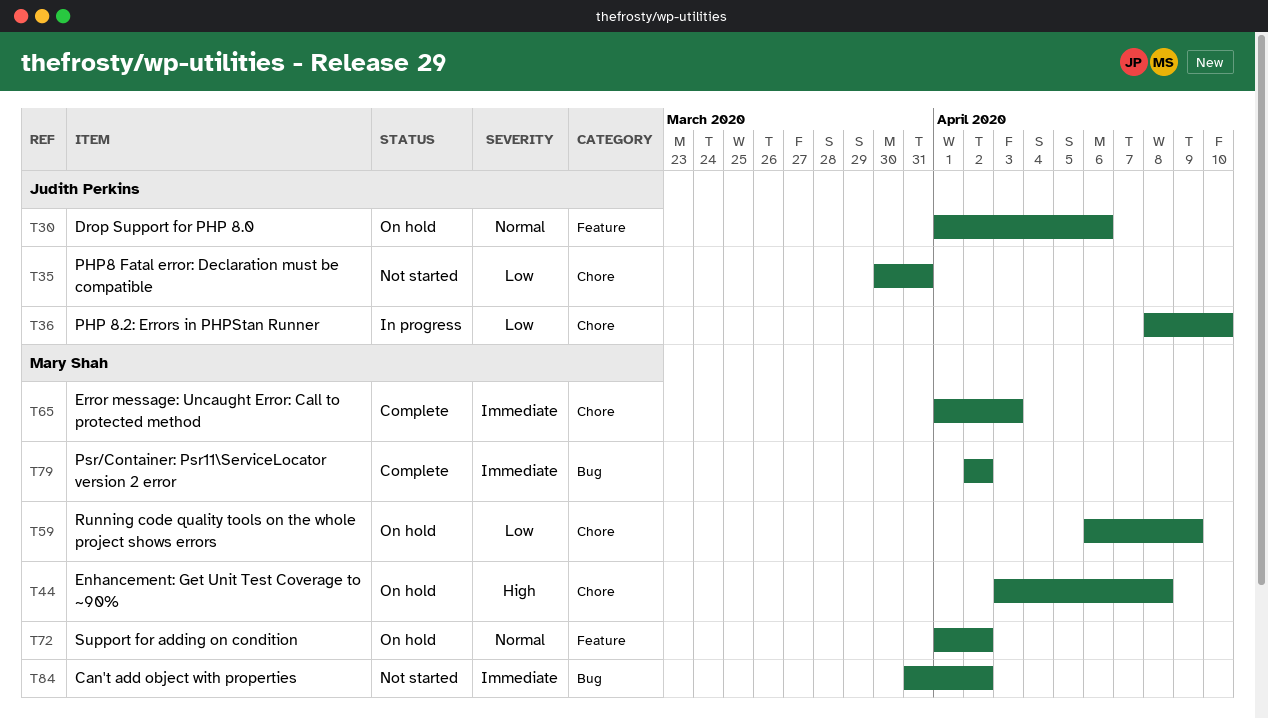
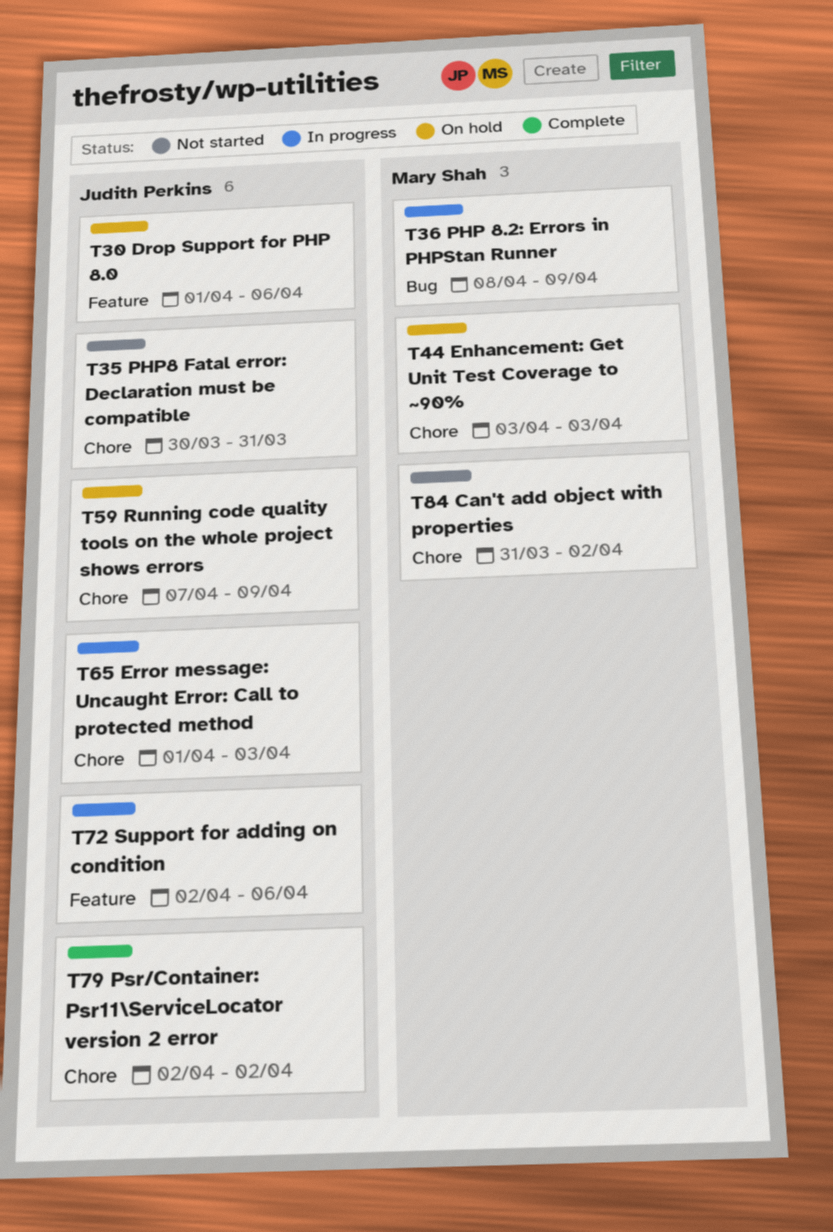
T36, owner: Judith Perkins -> Mary Shah
T36, label: Chore -> Bug
T36, due: Apr 10 -> Apr 9
T44, due: Apr 8 -> Apr 3
T59, owner: Mary Shah -> Judith Perkins
T59, start: Apr 6 -> Apr 7
T65, status: Complete -> In progress
T65, owner: Mary Shah -> Judith Perkins
T72, status: On hold -> In progress
T72, owner: Mary Shah -> Judith Perkins
T72, start: Apr 1 -> Apr 2
T72, due: Apr 2 -> Apr 6
T79, owner: Mary Shah -> Judith Perkins
T79, label: Bug -> Chore
T84, label: Bug -> Chore

